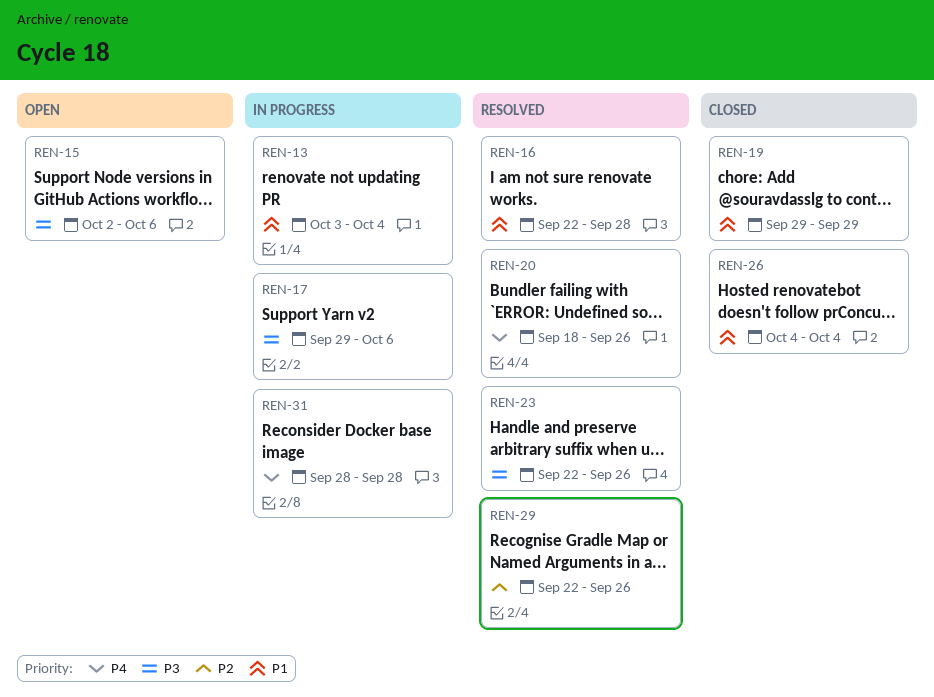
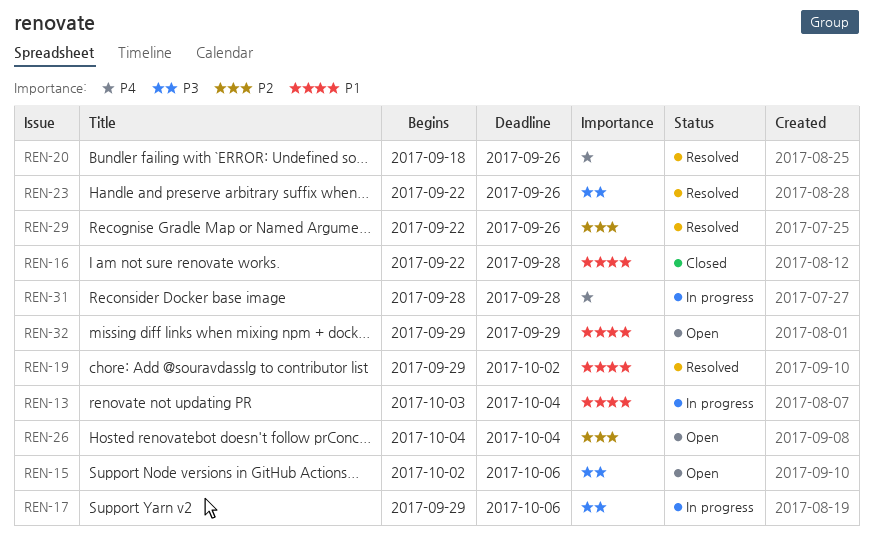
REN-16, status: Resolved -> Closed
REN-19, status: Closed -> Resolved
REN-19, due: Sep 29 -> Oct 2
REN-26, status: Closed -> Open
REN-26, priority: P1 -> P2
REN-32: none -> present

